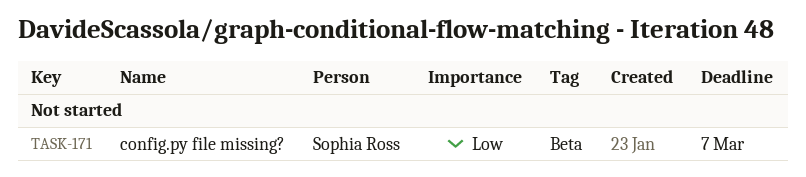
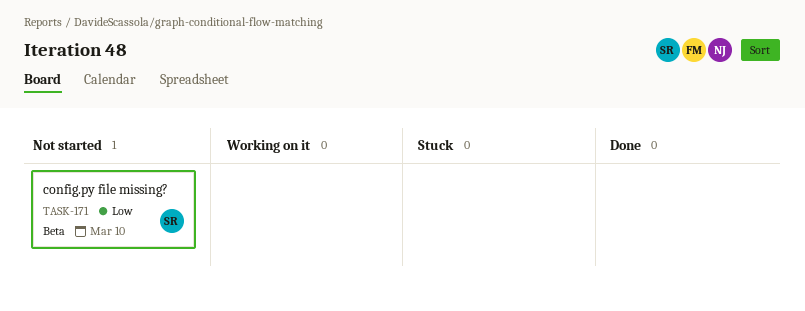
TASK-171, due: Mar 7 -> Mar 10

